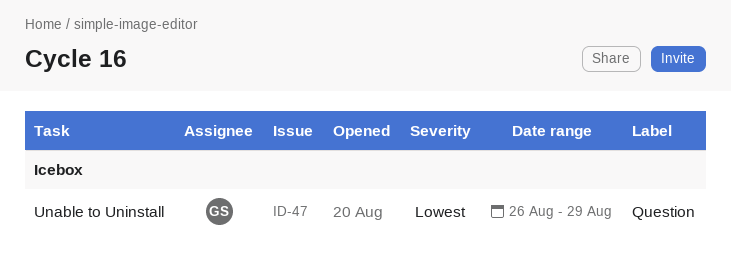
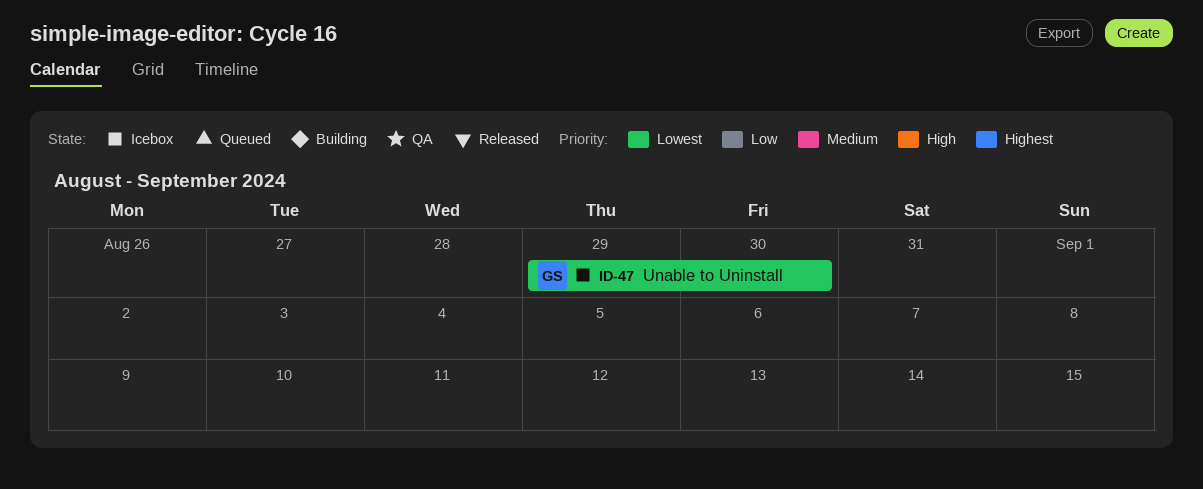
ID-47, start: Aug 26 -> Aug 29
ID-47, due: Aug 29 -> Aug 30

